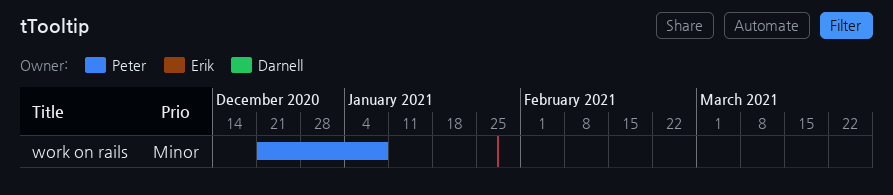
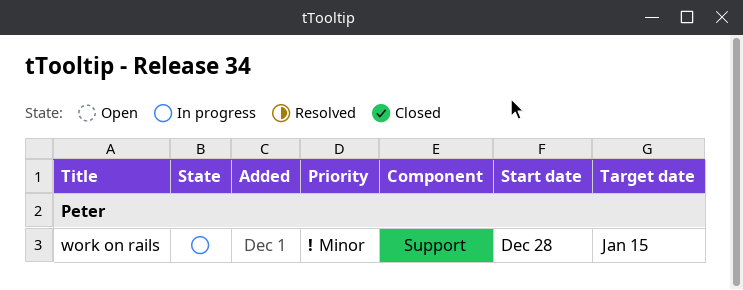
work on rails, start: Dec 21 -> Dec 28
work on rails, due: Jan 8 -> Jan 15

